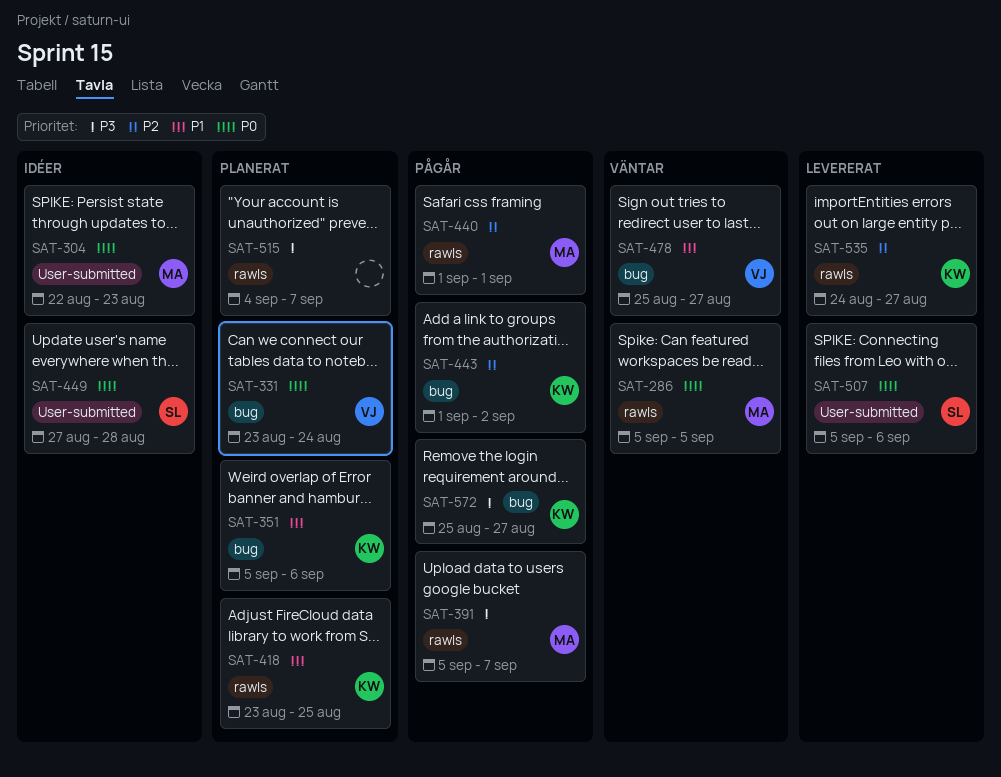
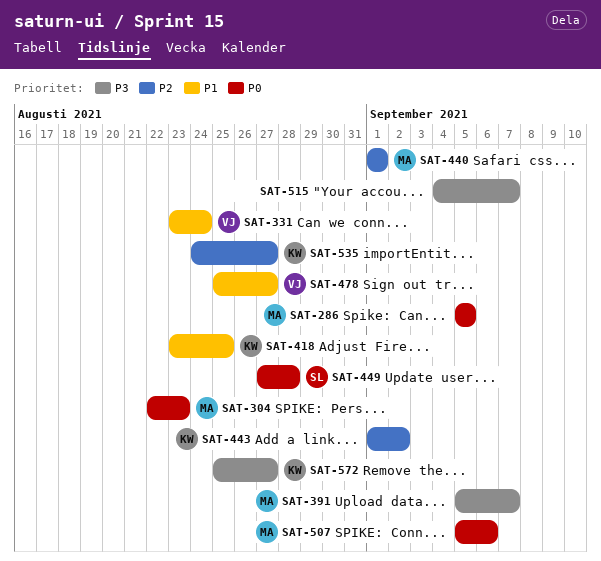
SAT-331, priority: P0 -> P1
SAT-351: present -> none
SAT-507, owner: SL -> MA

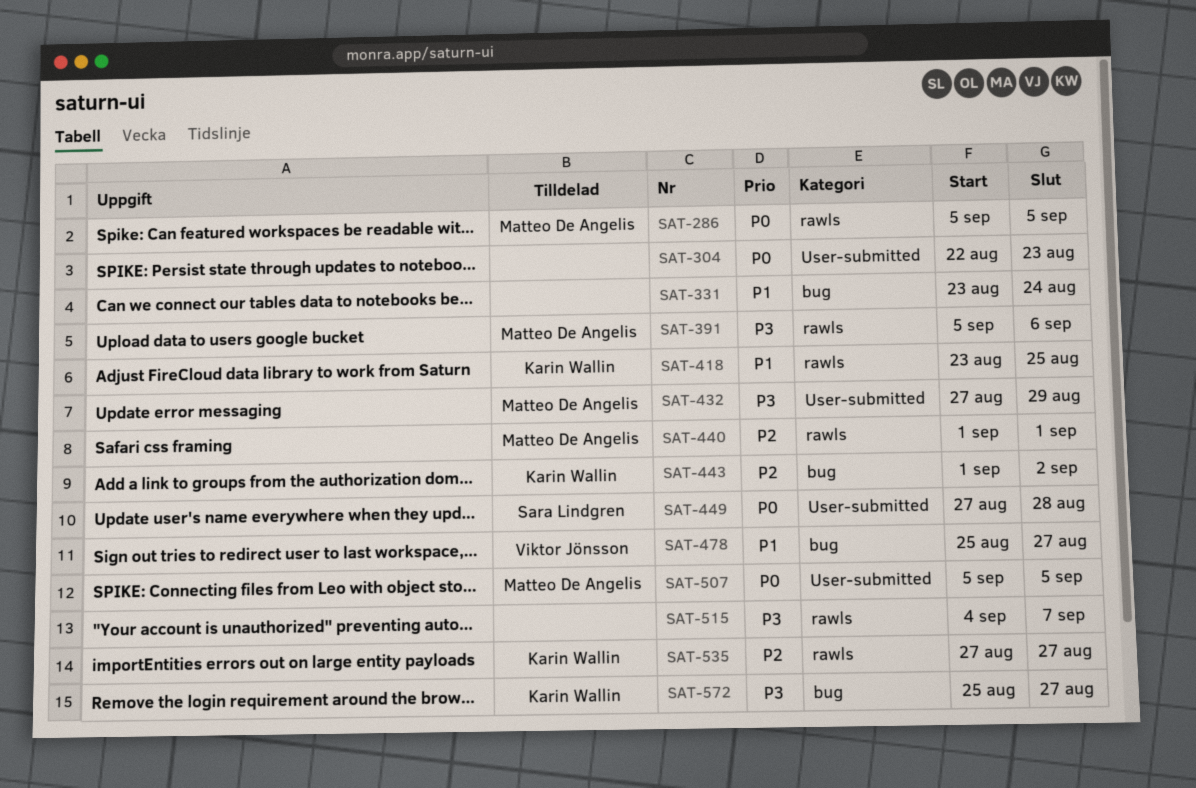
SAT-304, owner: Matteo De Angelis -> none
SAT-331, owner: Viktor Jönsson -> none
SAT-391, due: Sep 7 -> Sep 6
SAT-432: none -> present
SAT-507, due: Sep 6 -> Sep 5
SAT-535, start: Aug 24 -> Aug 27

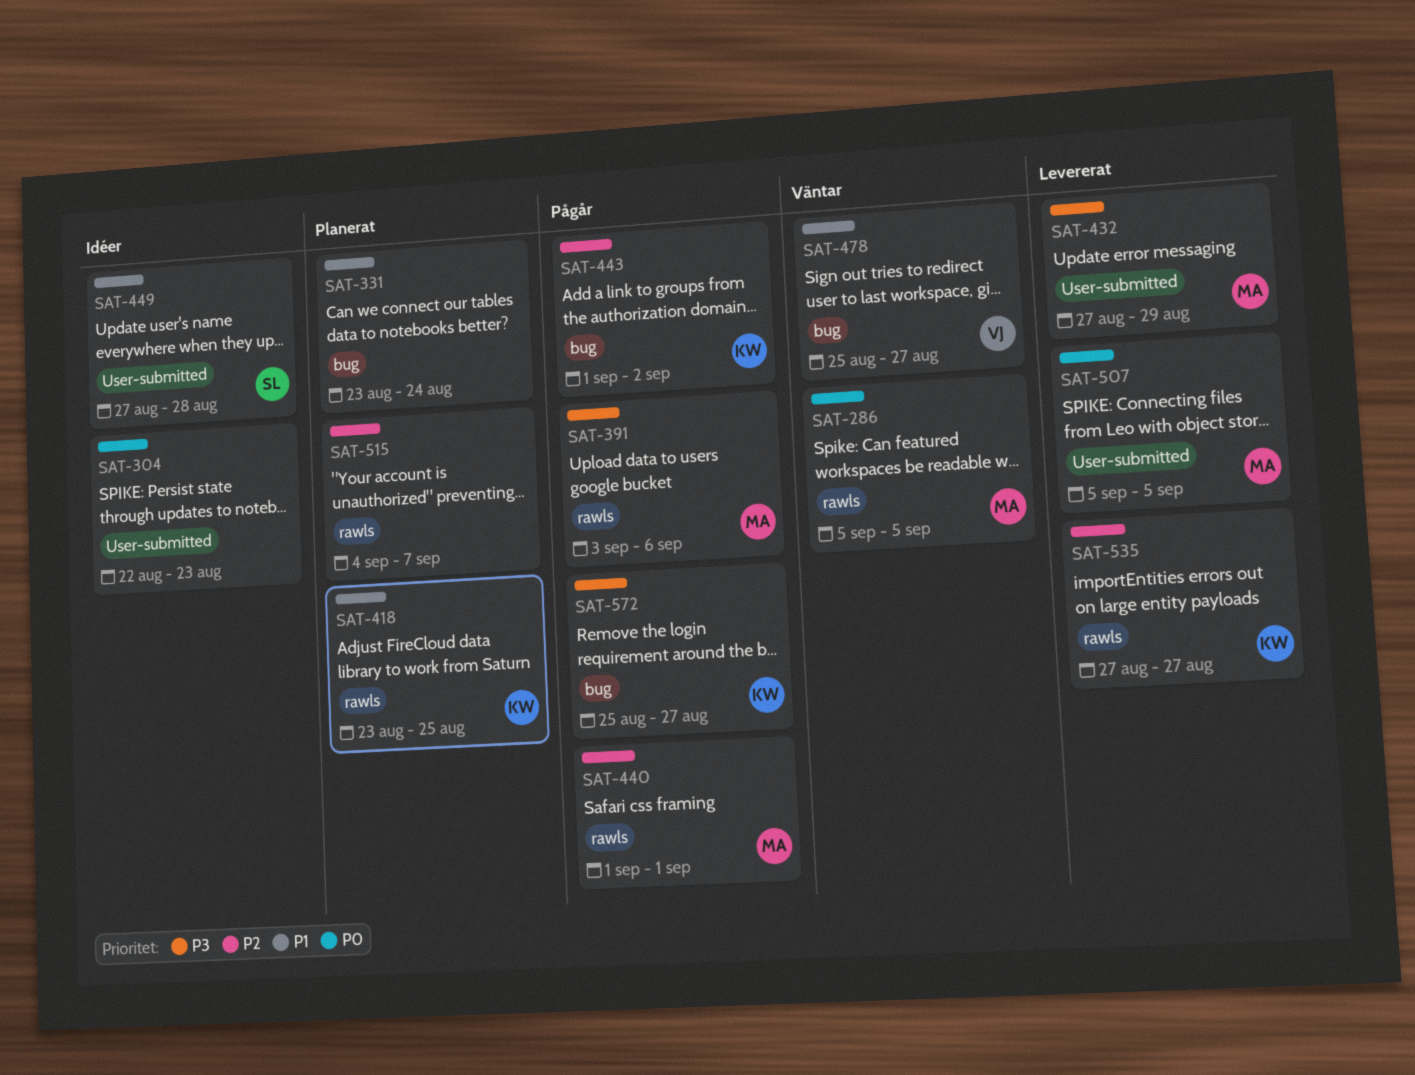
SAT-391, start: Sep 5 -> Sep 3
SAT-449, priority: P0 -> P1
SAT-515, priority: P3 -> P2

